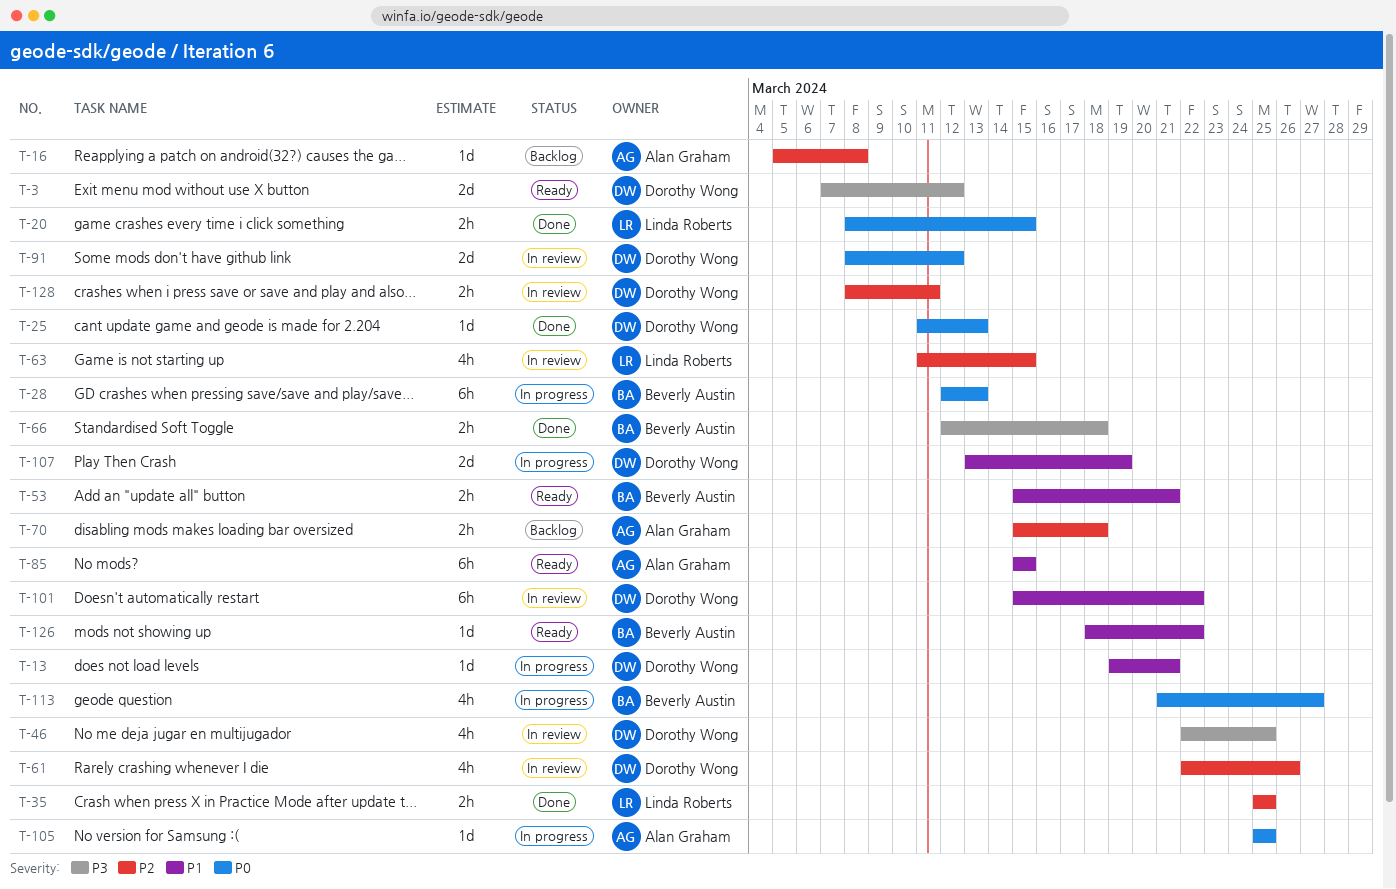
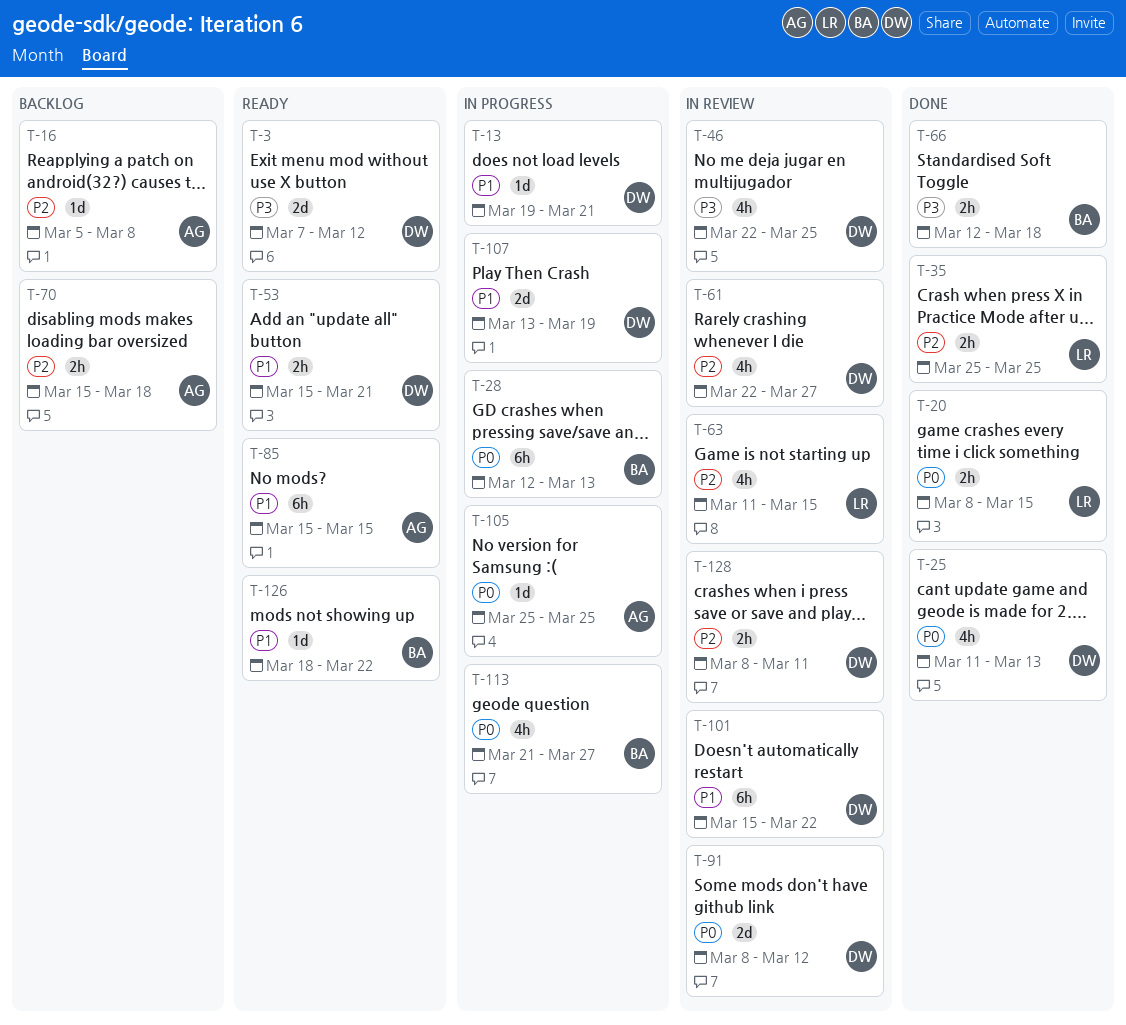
T-25, estimate: 1d -> 4h
T-53, owner: Beverly Austin -> Dorothy Wong
T-61, due: Mar 26 -> Mar 27

